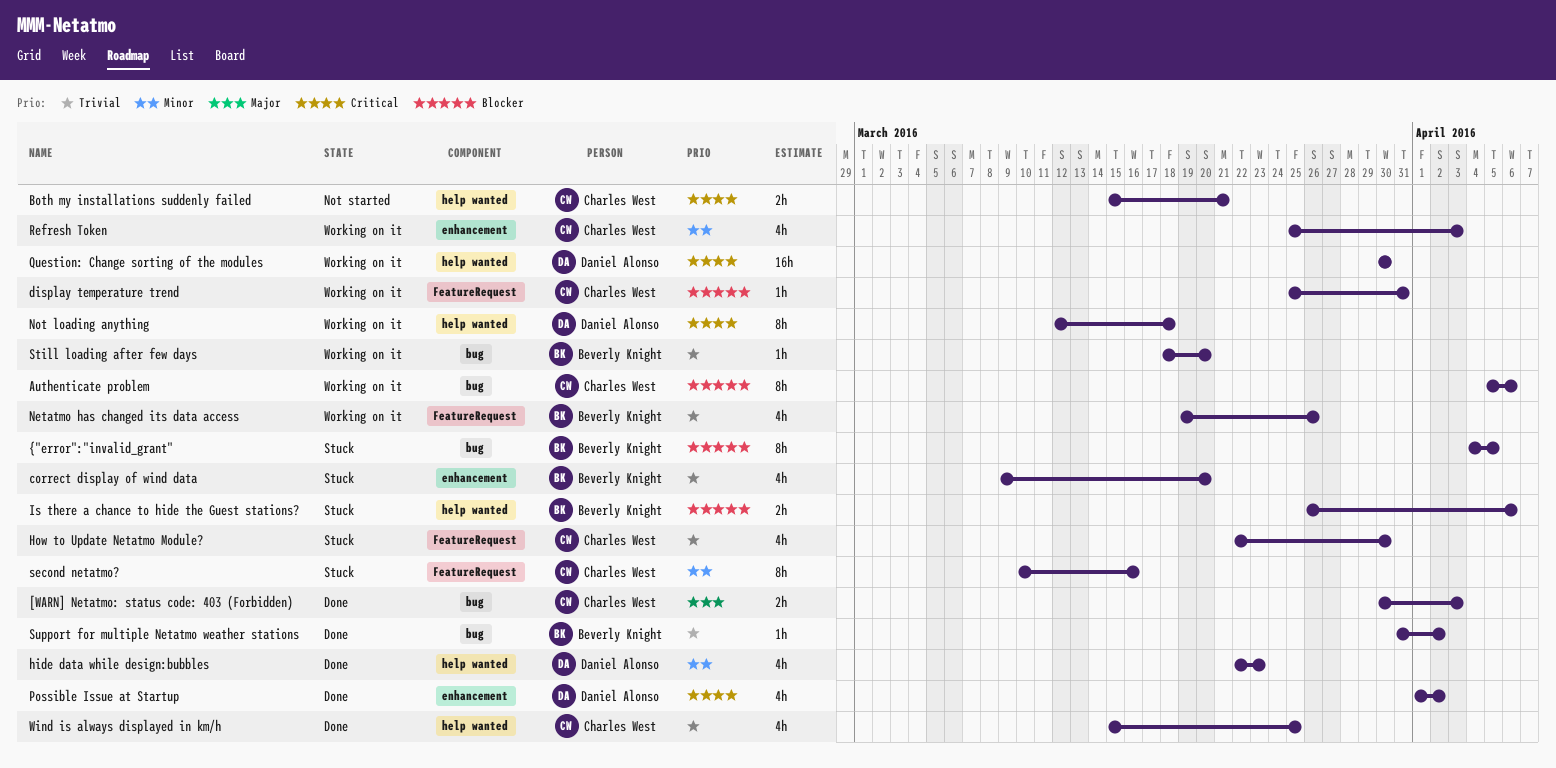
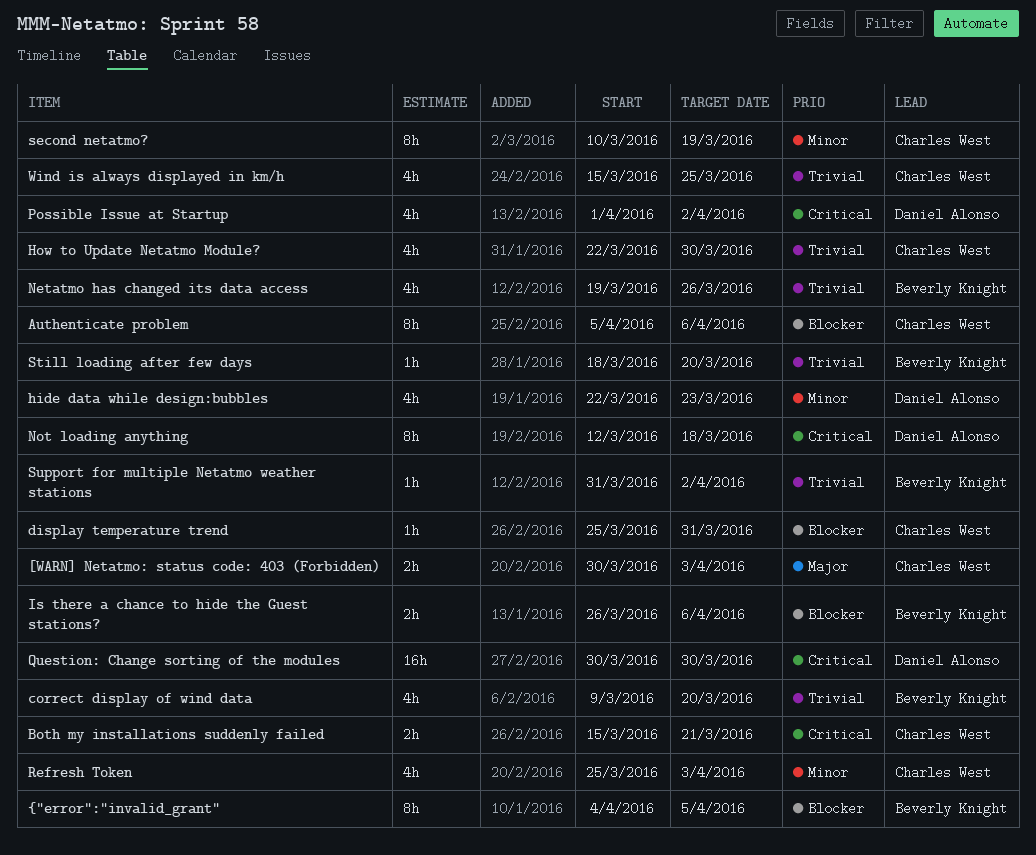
second netatmo?, due: Mar 16 -> Mar 19

